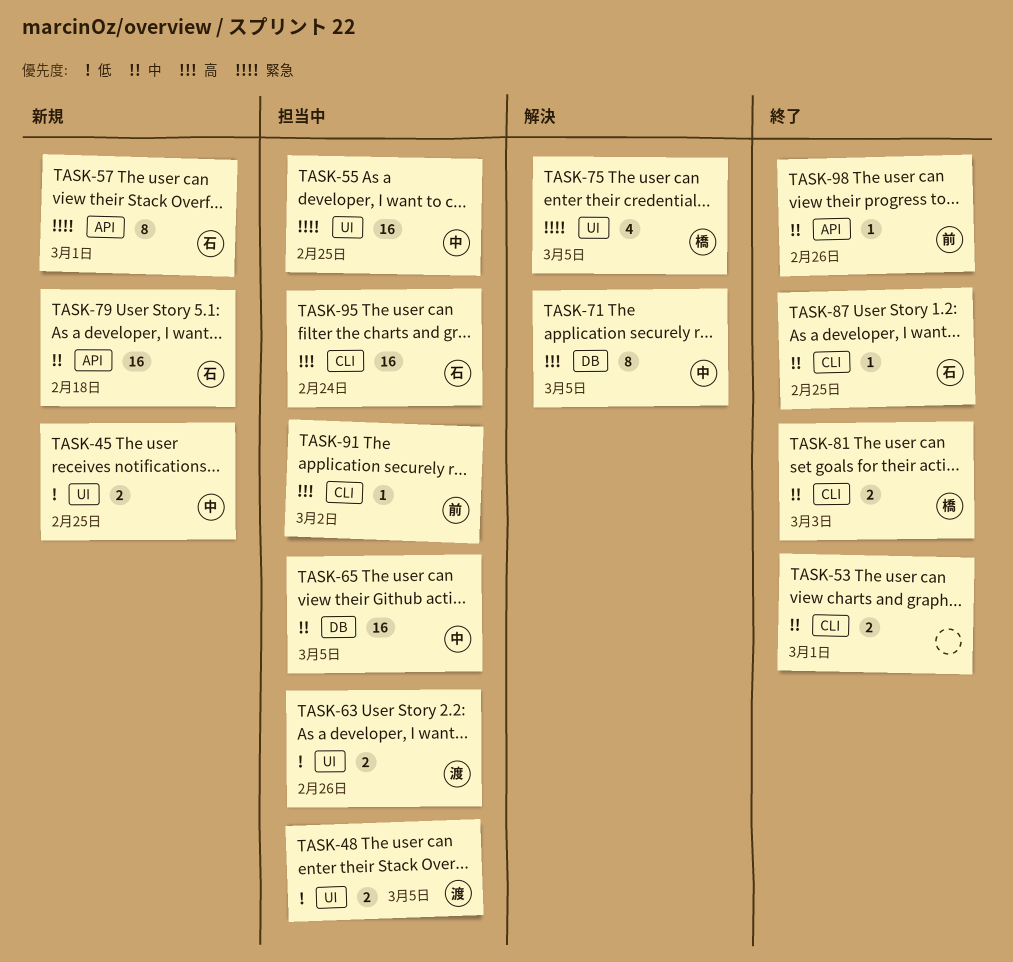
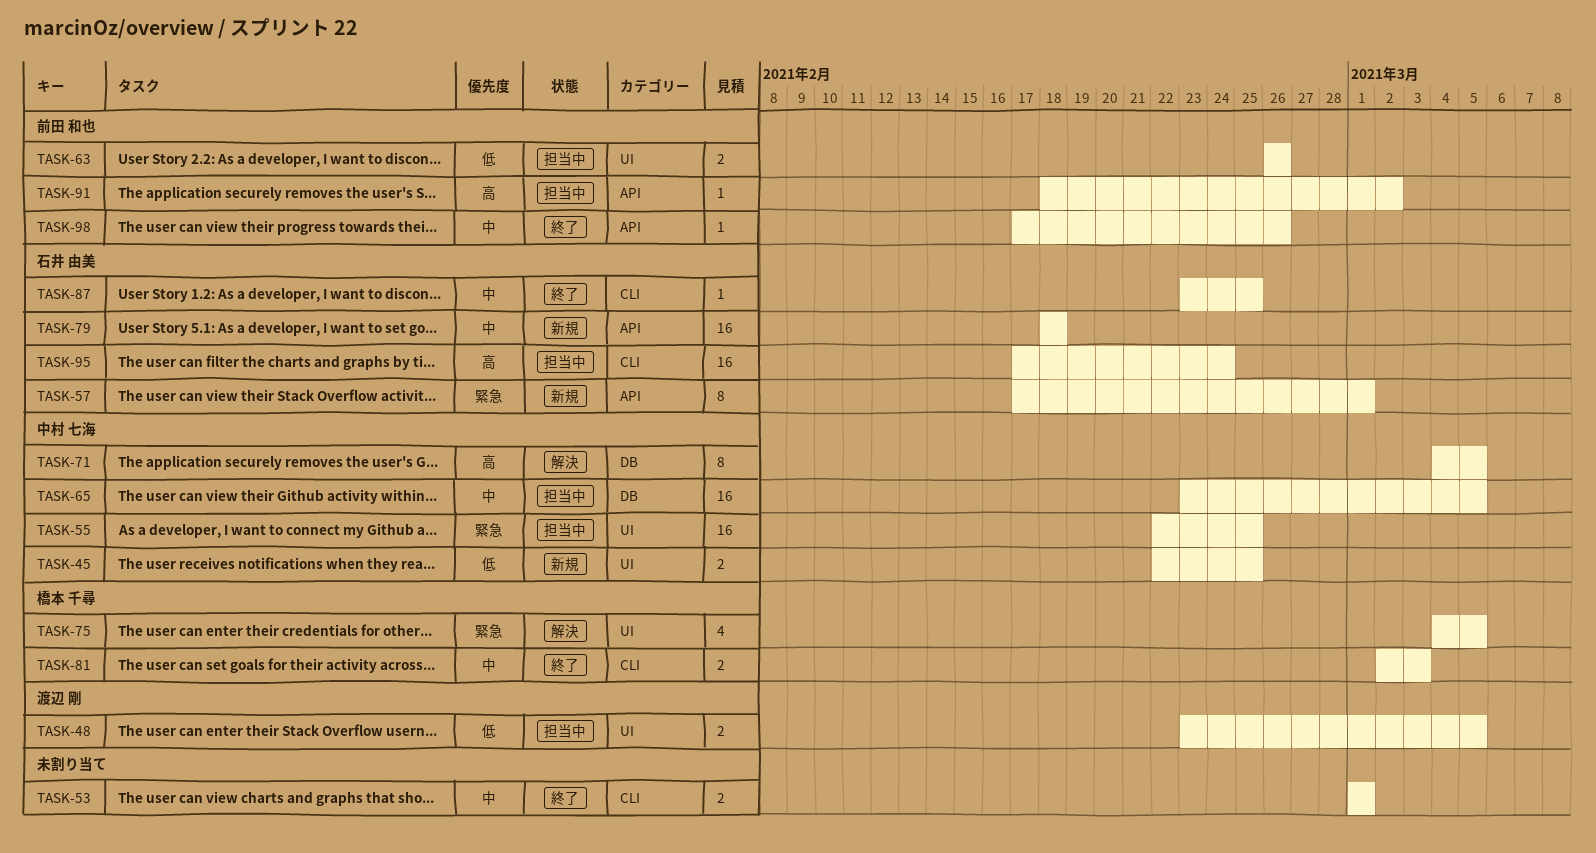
TASK-63, owner: 渡辺 剛 -> 前田 和也
TASK-91, label: CLI -> API

